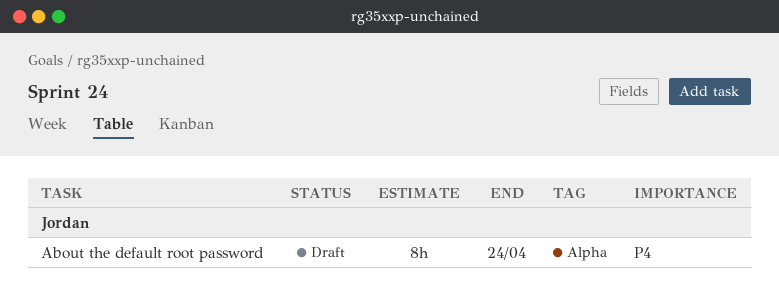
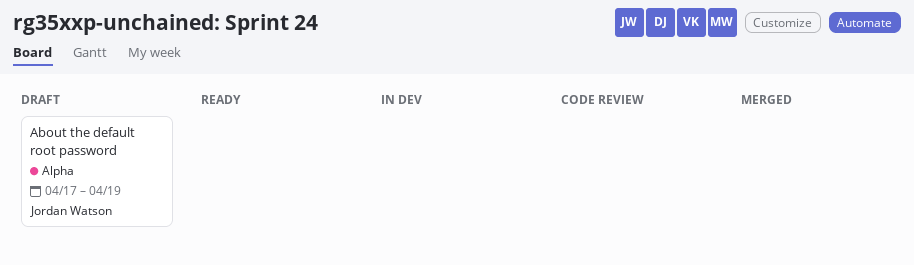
About the default root password, due: Apr 24 -> Apr 19

